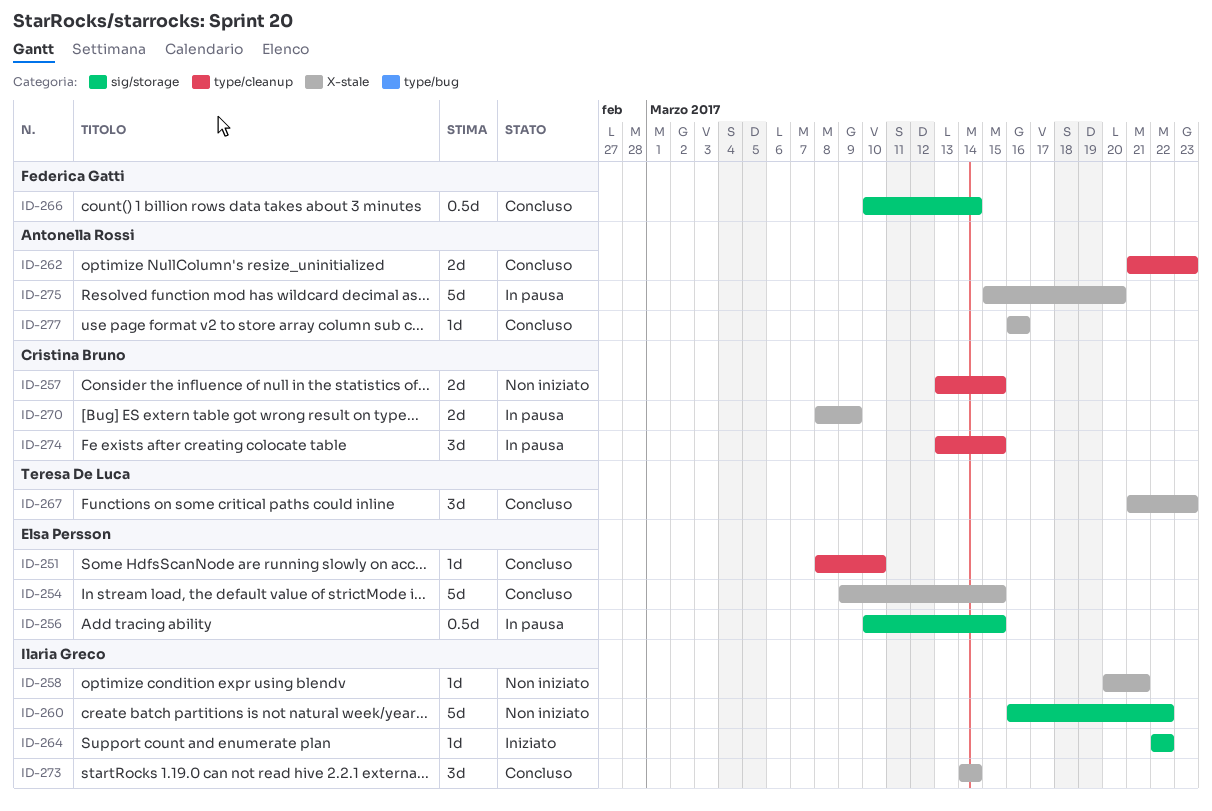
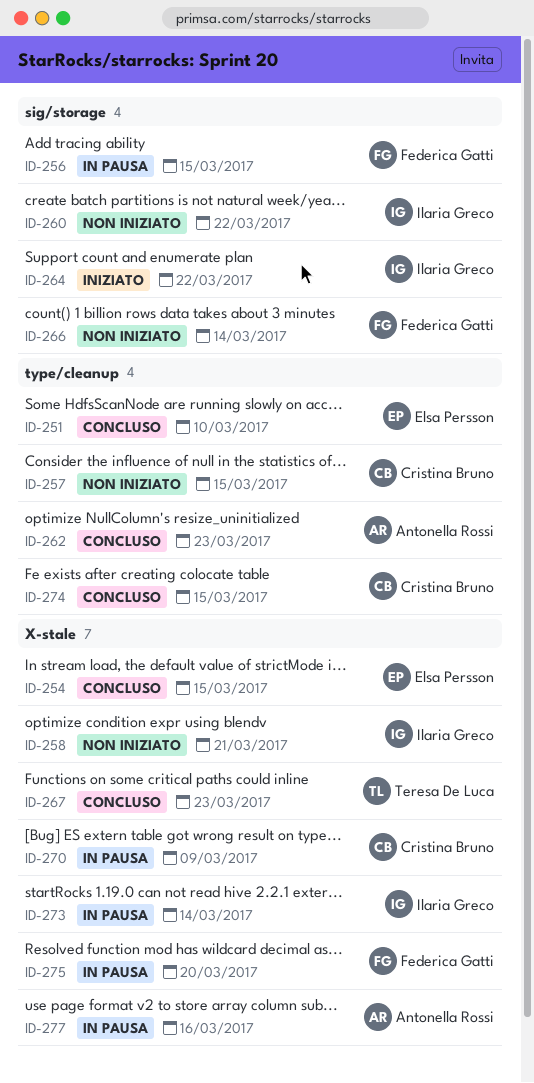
ID-256, owner: Elsa Persson -> Federica Gatti
ID-266, status: Concluso -> Non iniziato
ID-273, status: Concluso -> In pausa
ID-274, status: In pausa -> Concluso
ID-275, owner: Antonella Rossi -> Federica Gatti
ID-277, status: Concluso -> In pausa

